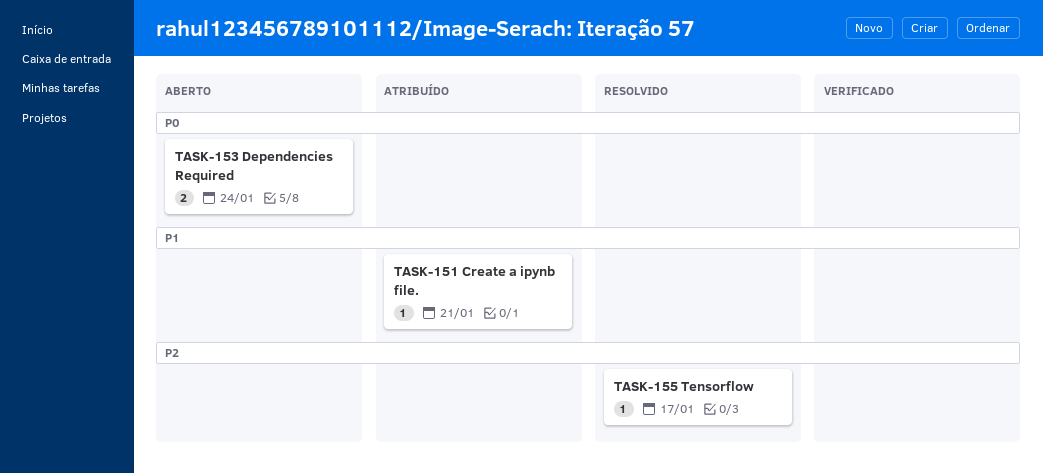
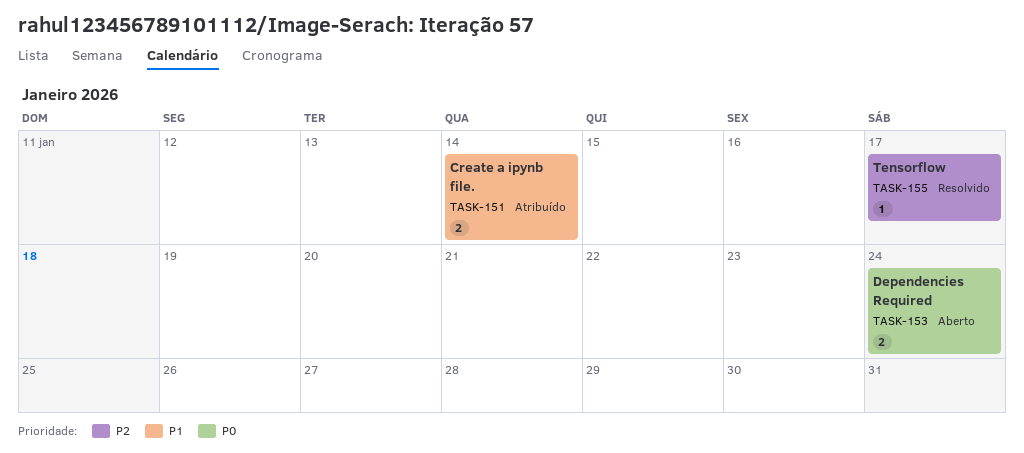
TASK-151, estimate: 1 -> 2
TASK-151, due: Jan 21 -> Jan 14

